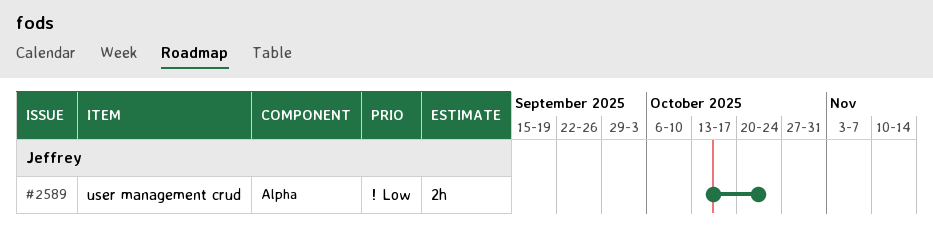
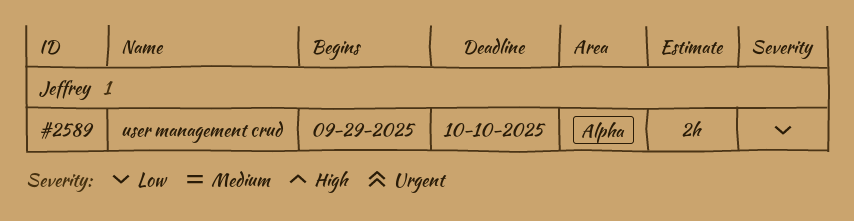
#2589, start: Oct 13 -> Sep 29
#2589, due: Oct 24 -> Oct 10

